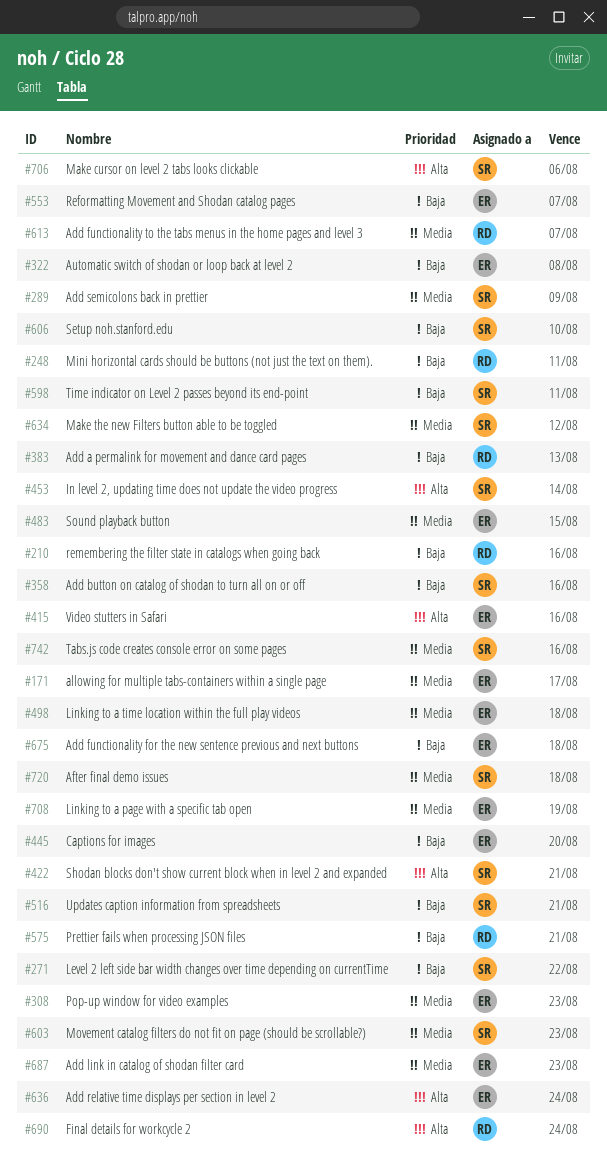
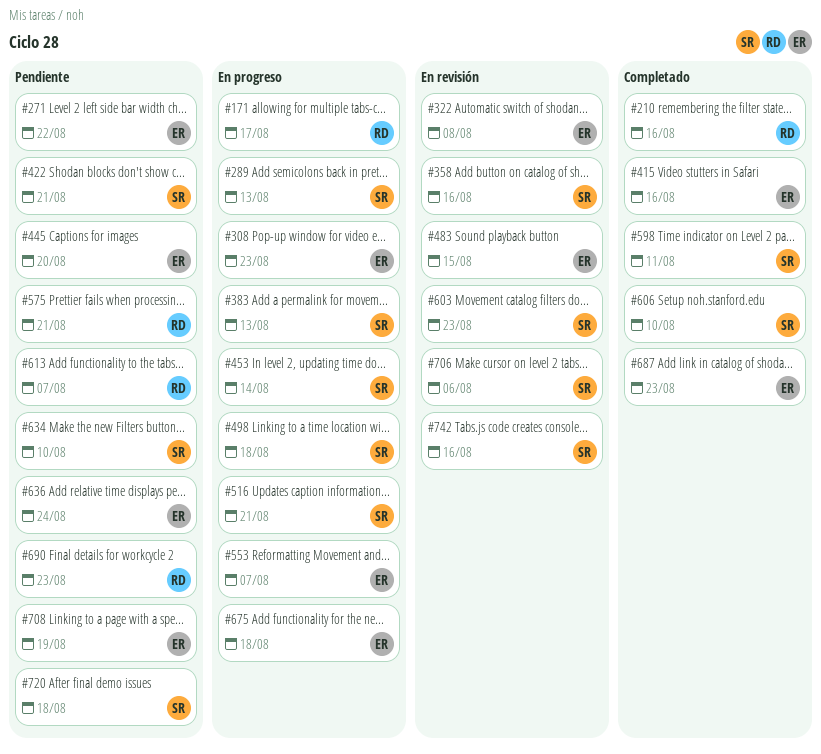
#171, owner: ER -> RD
#248: present -> none
#271, owner: SR -> ER
#289, due: Aug 9 -> Aug 13
#383, owner: RD -> SR
#498, owner: ER -> SR
#634, due: Aug 12 -> Aug 10
#690, due: Aug 24 -> Aug 23

